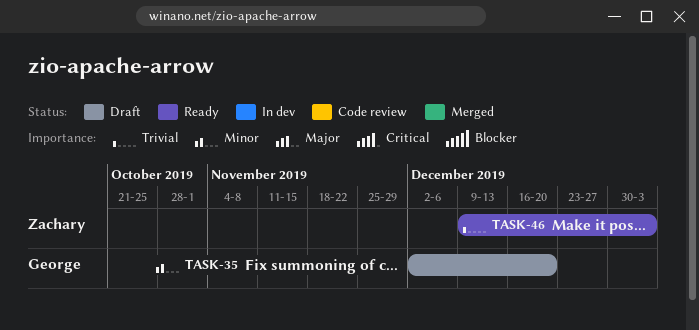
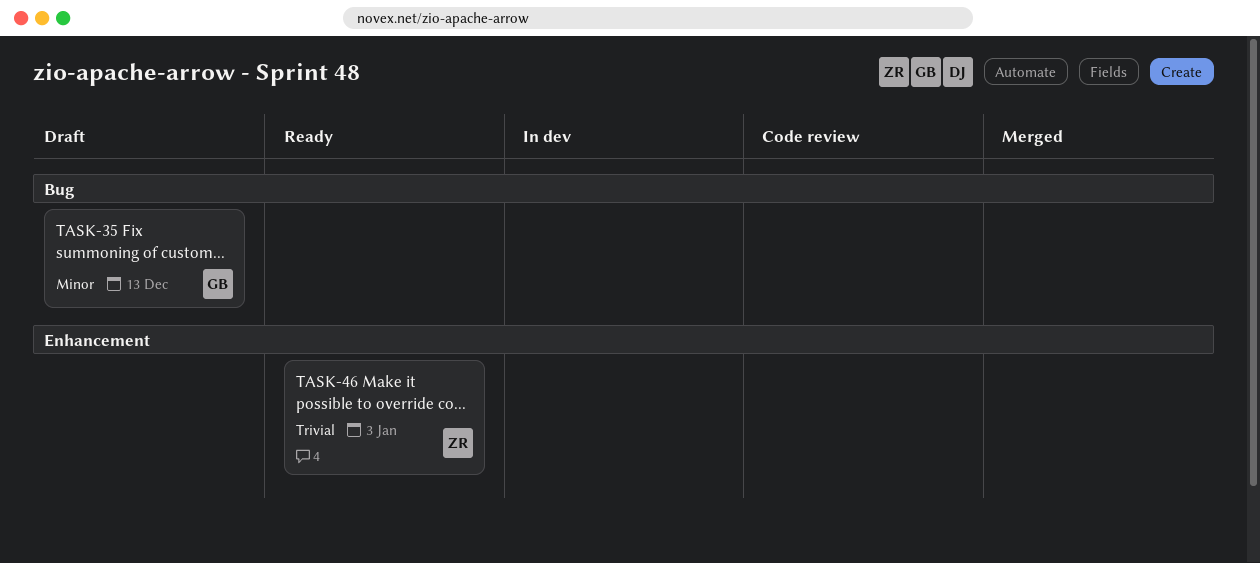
TASK-35, due: Dec 20 -> Dec 13

